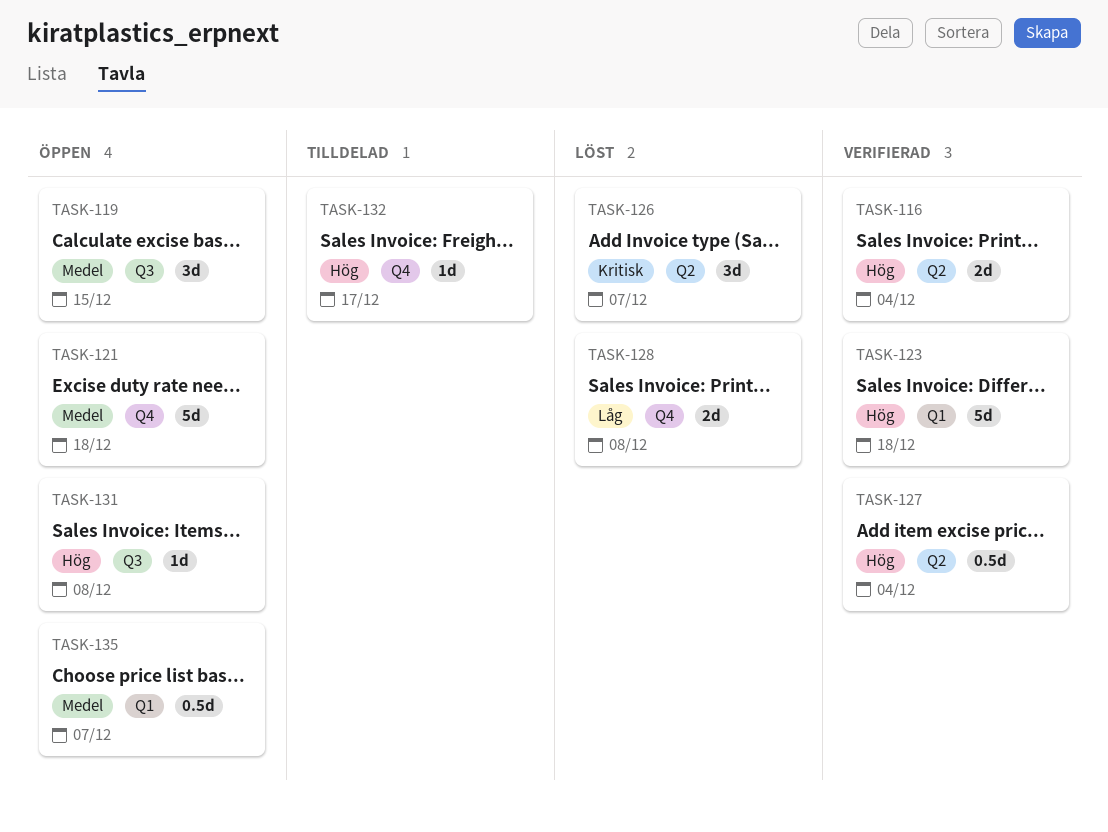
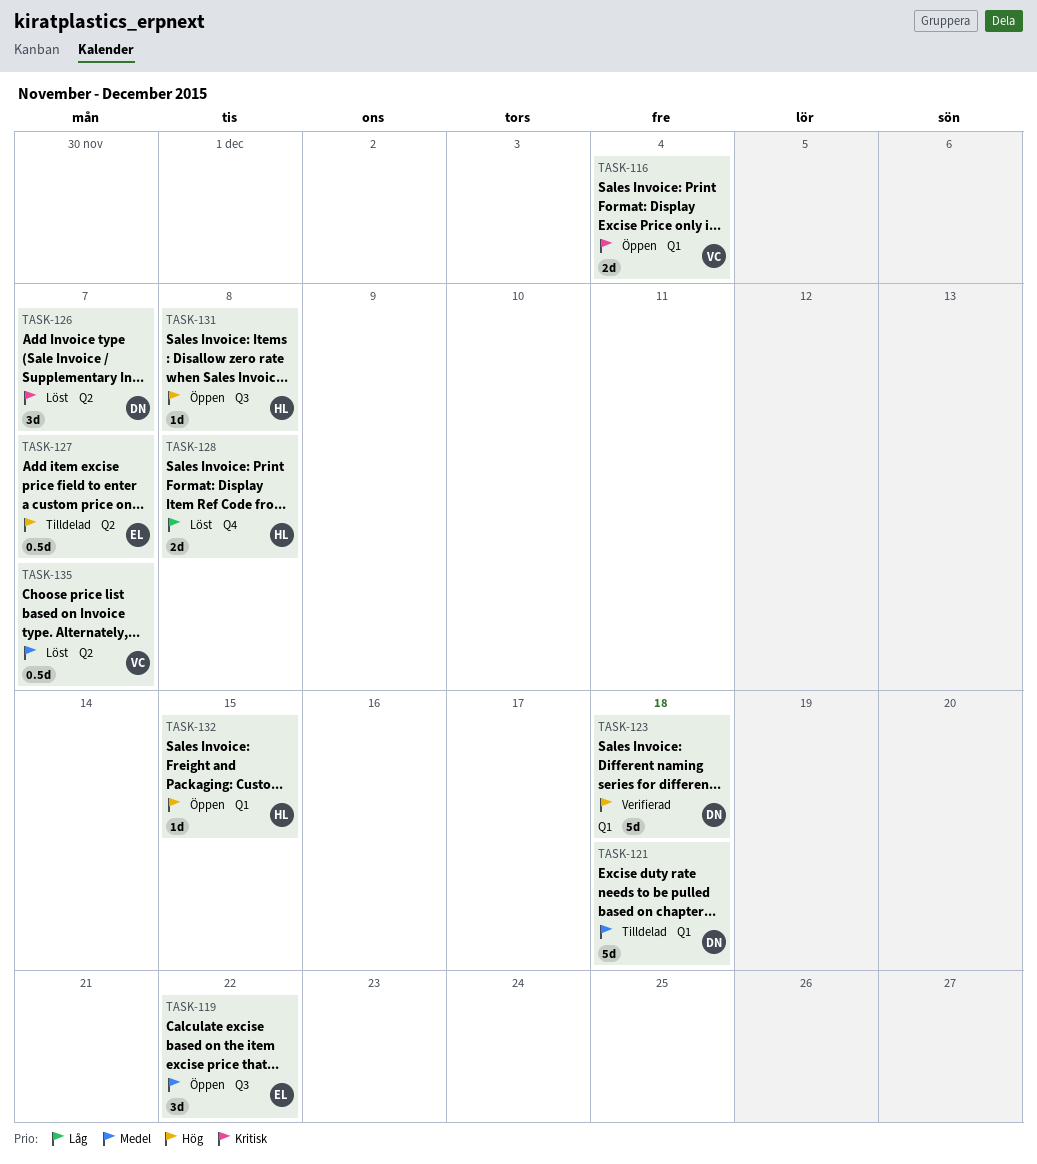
TASK-116, status: Verifierad -> Öppen
TASK-116, priority: Hög -> Kritisk
TASK-116, label: Q2 -> Q1
TASK-119, due: Dec 15 -> Dec 22
TASK-121, status: Öppen -> Tilldelad
TASK-121, label: Q4 -> Q1
TASK-127, status: Verifierad -> Tilldelad
TASK-127, due: Dec 4 -> Dec 7
TASK-132, status: Tilldelad -> Öppen
TASK-132, label: Q4 -> Q1
TASK-132, due: Dec 17 -> Dec 15
TASK-135, status: Öppen -> Löst
TASK-135, label: Q1 -> Q2

